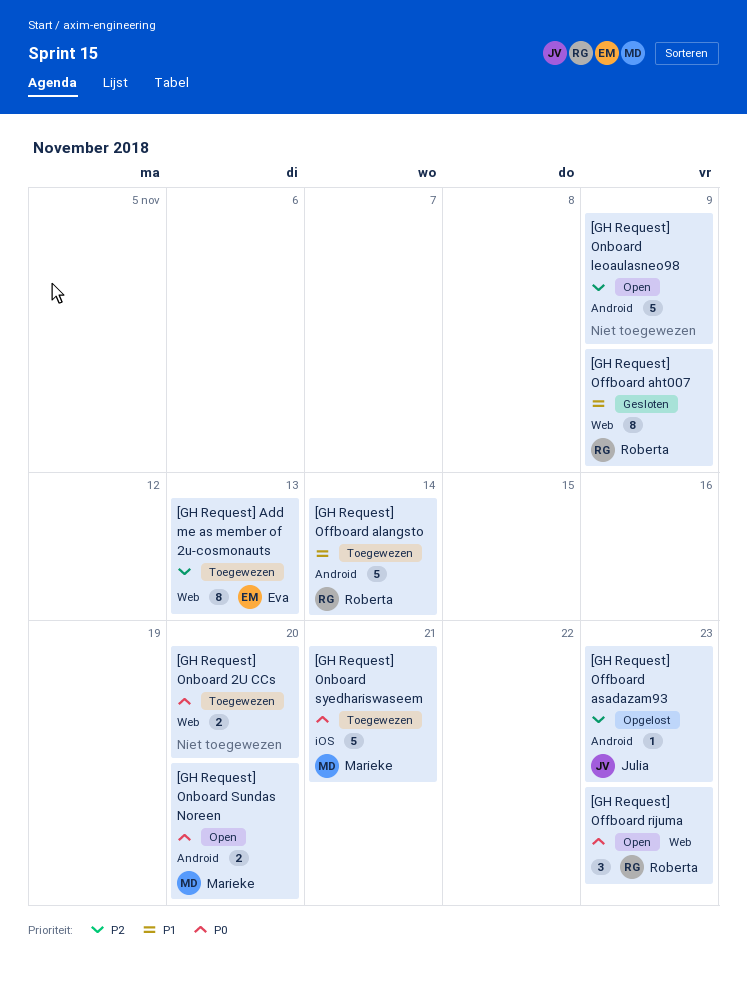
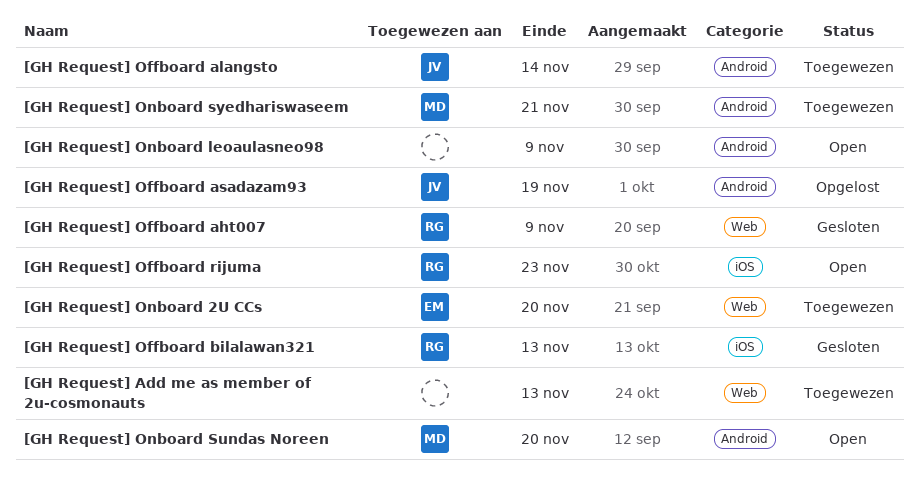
[GH Request] Add me as member of 2u-cosmonauts, owner: Eva -> none
[GH Request] Offboard alangsto, owner: Roberta -> Julia
[GH Request] Offboard asadazam93, due: Nov 23 -> Nov 19
[GH Request] Offboard bilalawan321: none -> present
[GH Request] Offboard rijuma, label: Web -> iOS
[GH Request] Onboard 2U CCs, owner: none -> Eva
[GH Request] Onboard syedhariswaseem, label: iOS -> Android

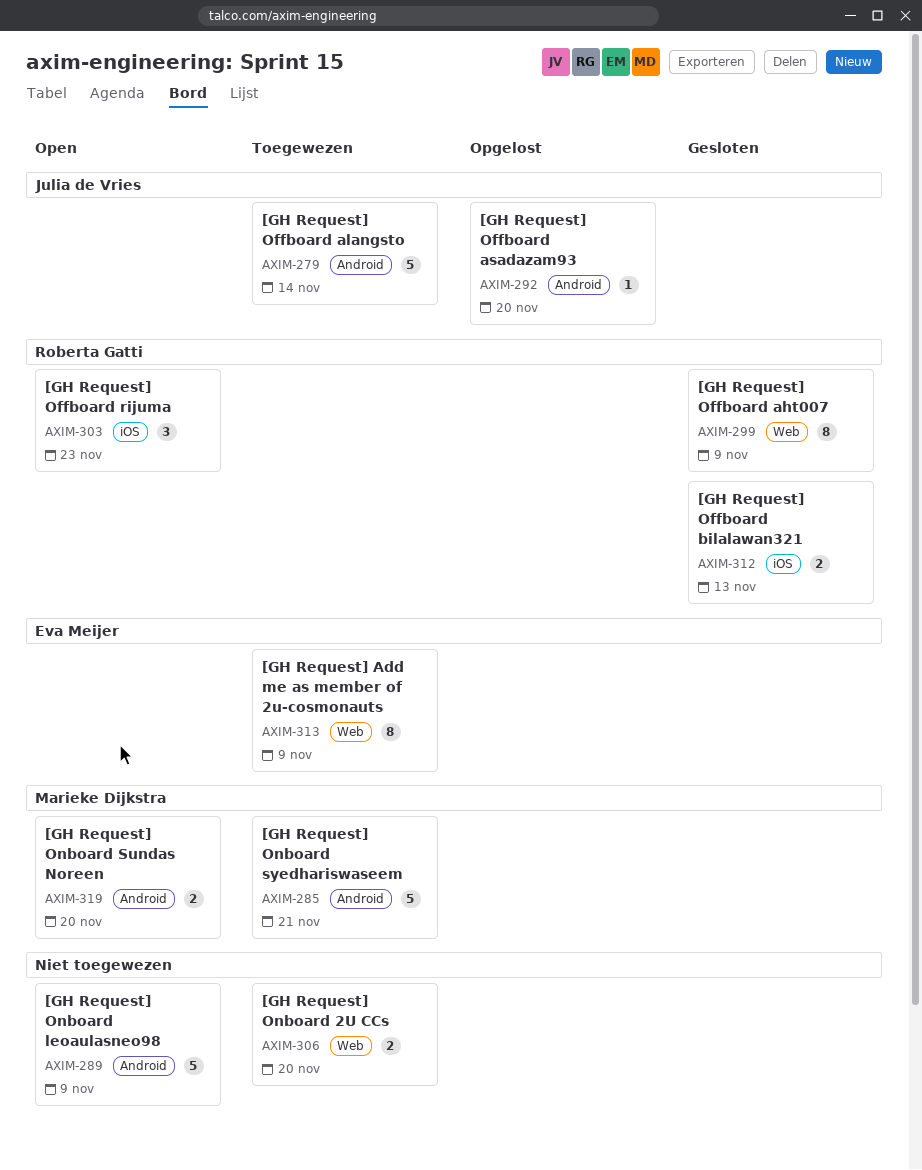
[GH Request] Add me as member of 2u-cosmonauts, owner: none -> Eva Meijer
[GH Request] Add me as member of 2u-cosmonauts, due: Nov 13 -> Nov 9
[GH Request] Offboard asadazam93, due: Nov 19 -> Nov 20
[GH Request] Onboard 2U CCs, owner: Eva Meijer -> none

